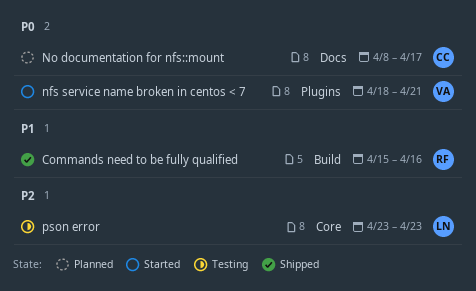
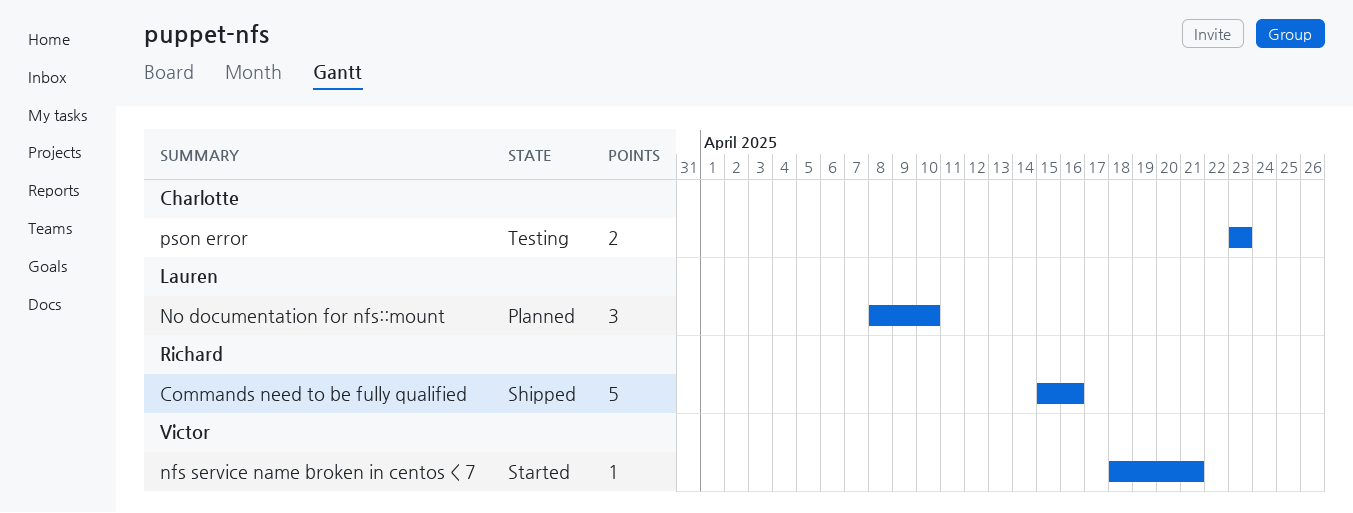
No documentation for nfs::mount, owner: Charlotte -> Lauren
No documentation for nfs::mount, due: Apr 17 -> Apr 10
pson error, owner: Lauren -> Charlotte

